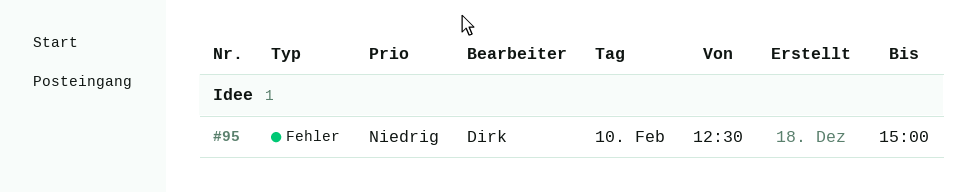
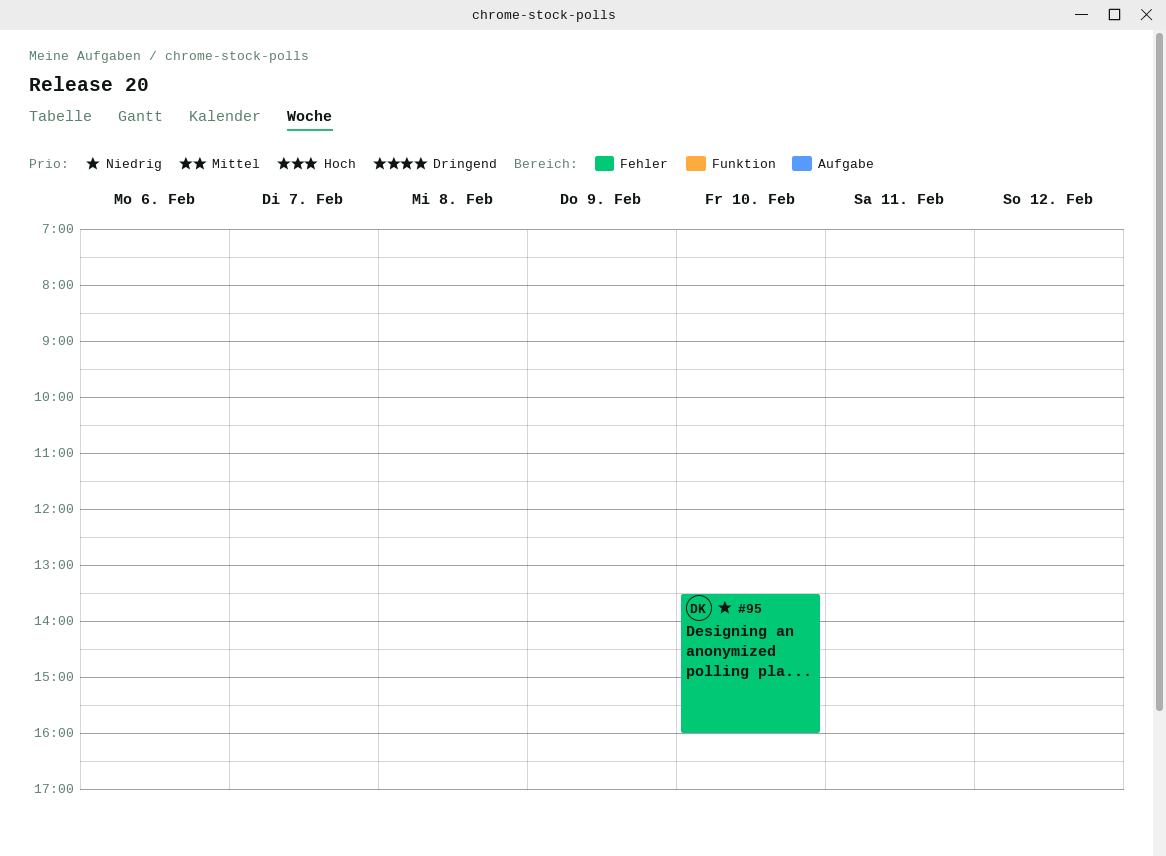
#95, begins: 12:30 -> 13:30
#95, ends: 15:00 -> 16:00

